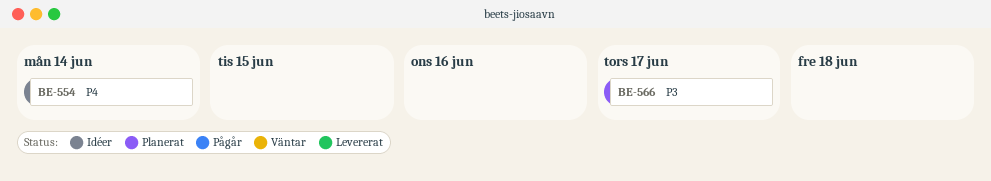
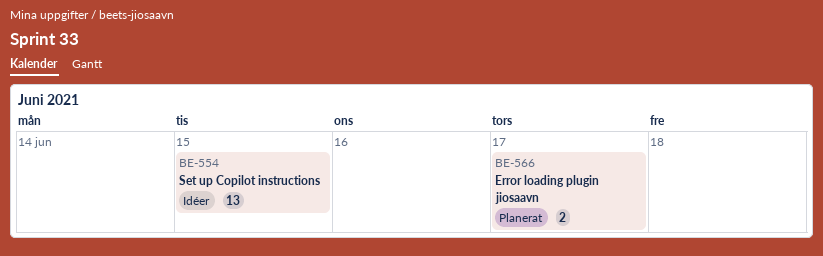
BE-554, due: Jun 14 -> Jun 15

